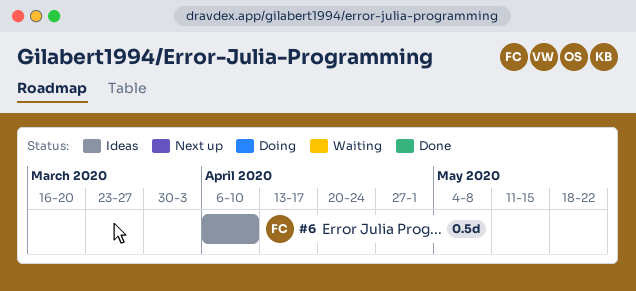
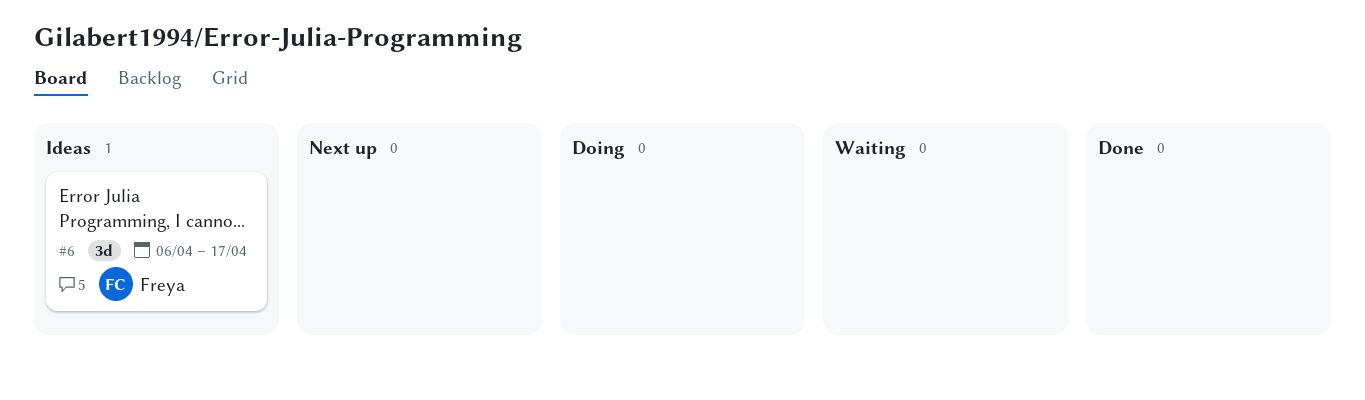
#6, estimate: 0.5d -> 3d
#6, due: Apr 10 -> Apr 17

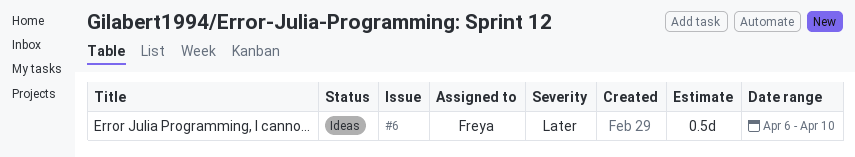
#6, estimate: 3d -> 0.5d
#6, due: Apr 17 -> Apr 10

